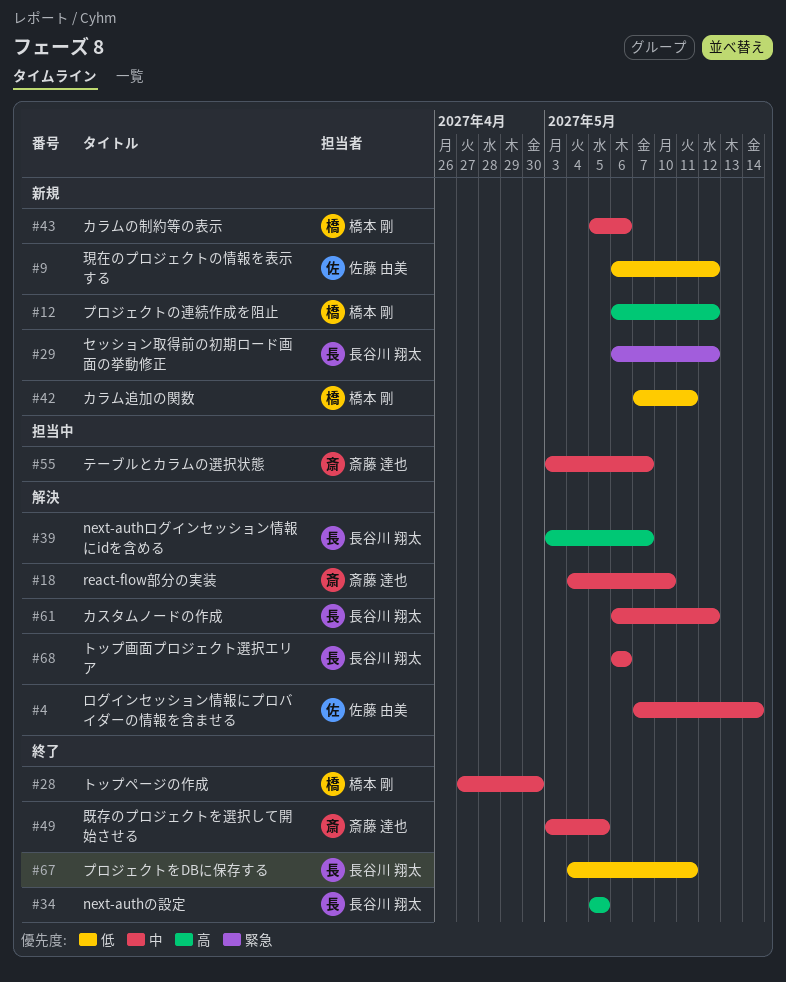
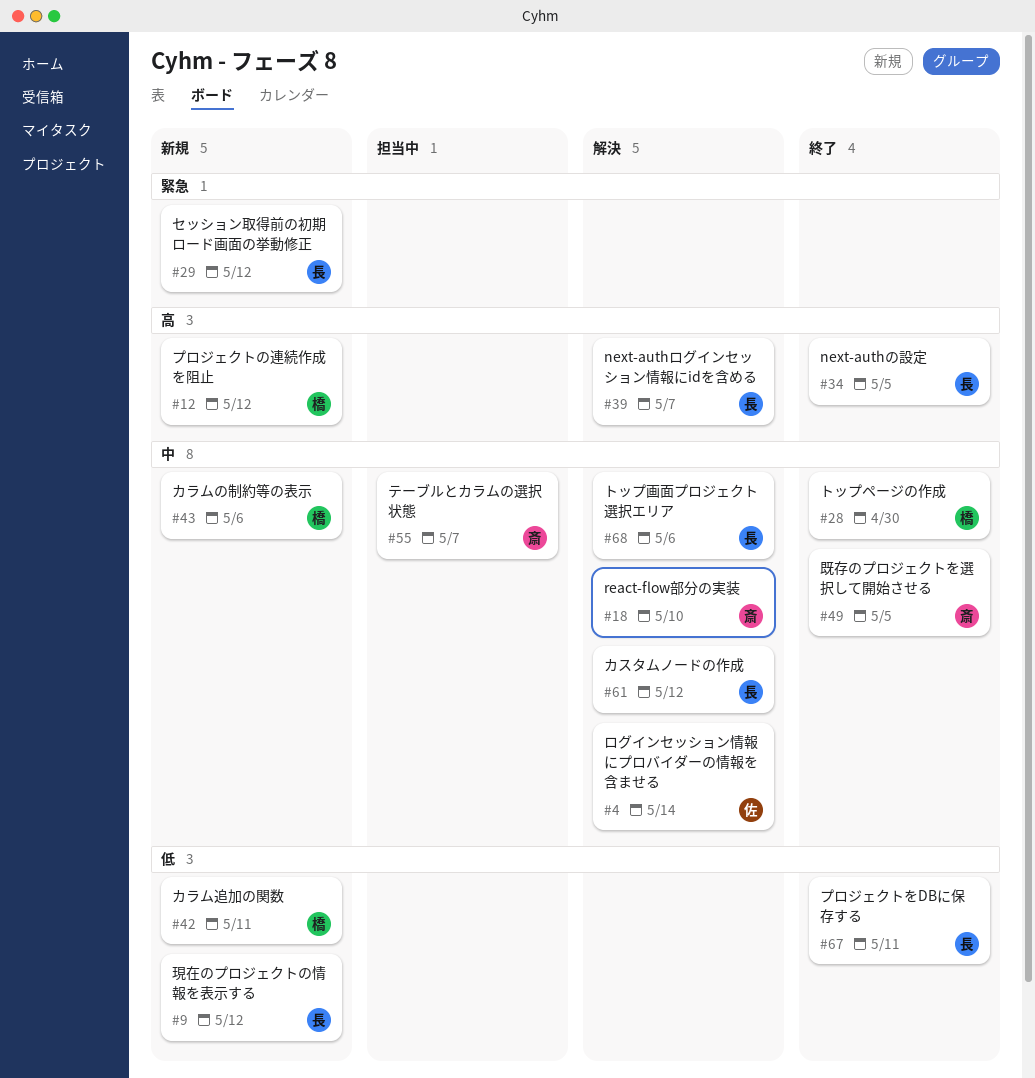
#9, owner: 佐藤 由美 -> 長谷川 翔太

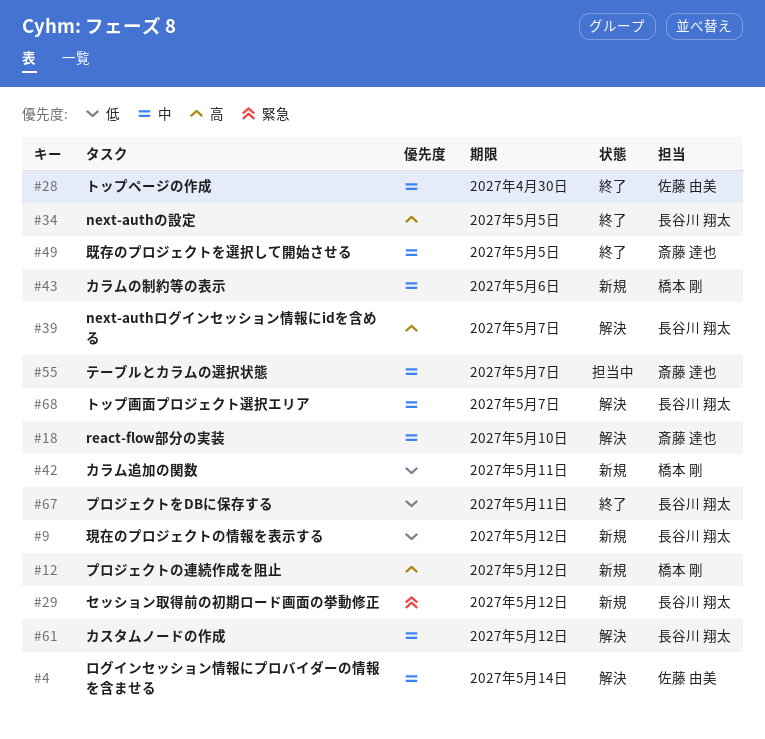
#28, owner: 橋本 剛 -> 佐藤 由美
#68, due: May 6 -> May 7

